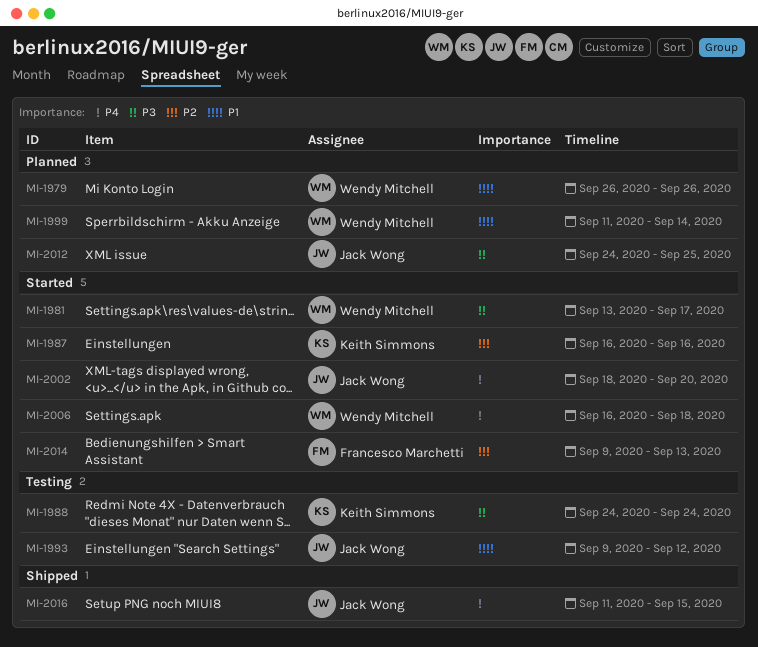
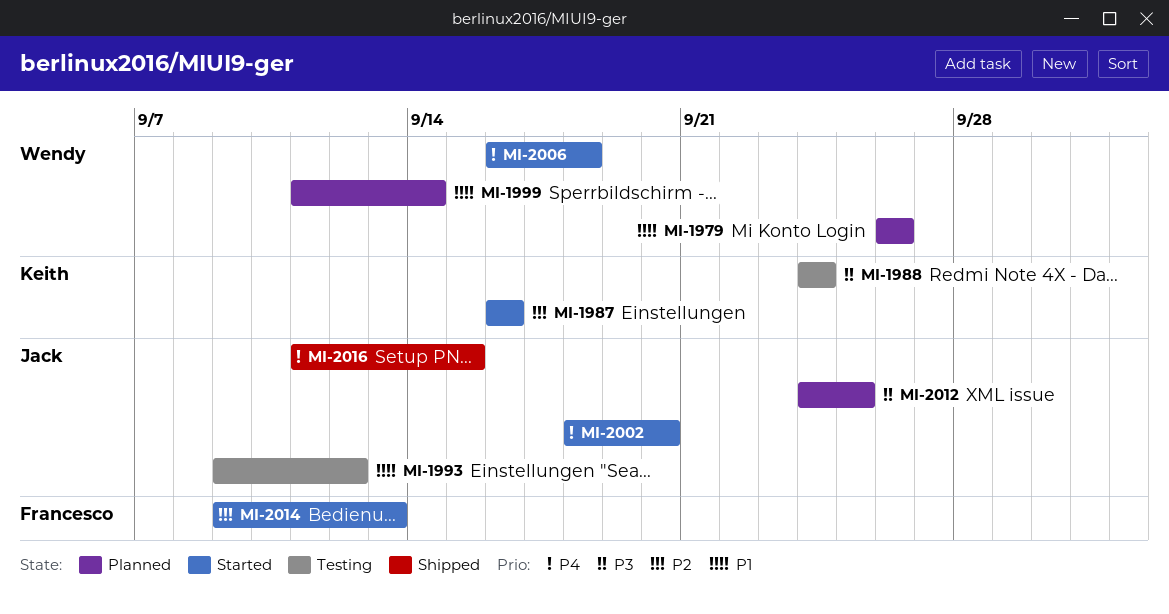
MI-1981: present -> none

